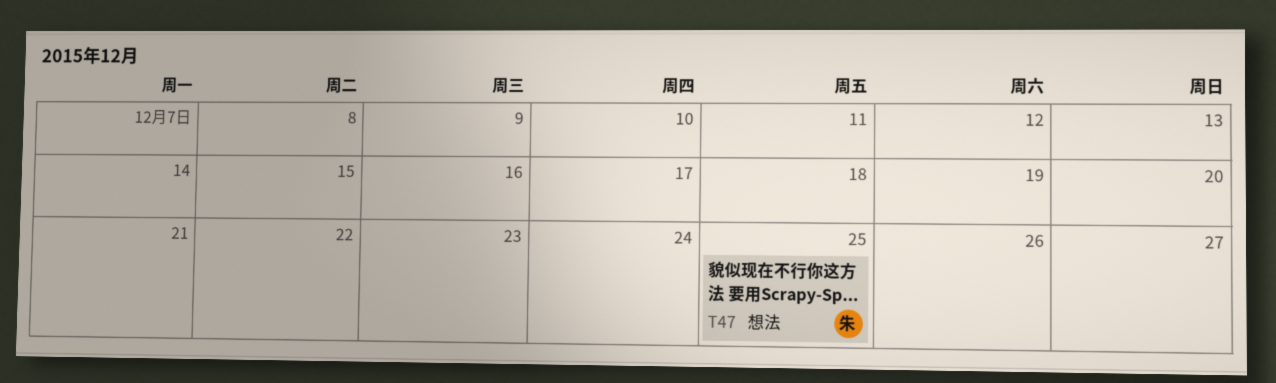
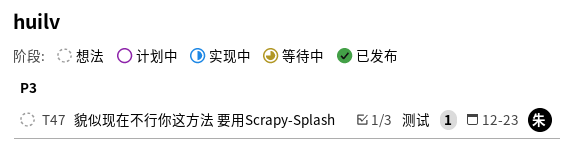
T47, due: Dec 25 -> Dec 23

